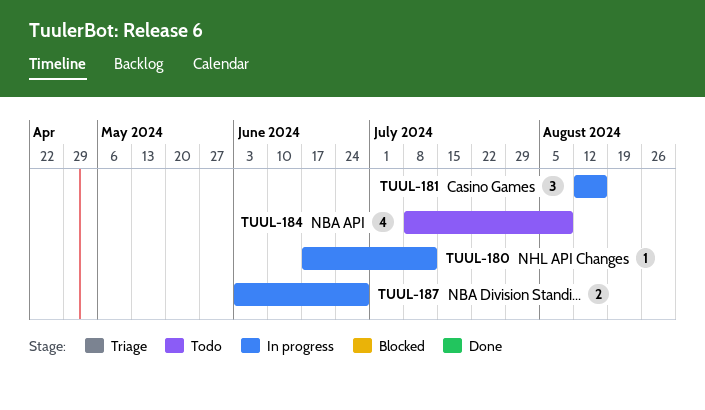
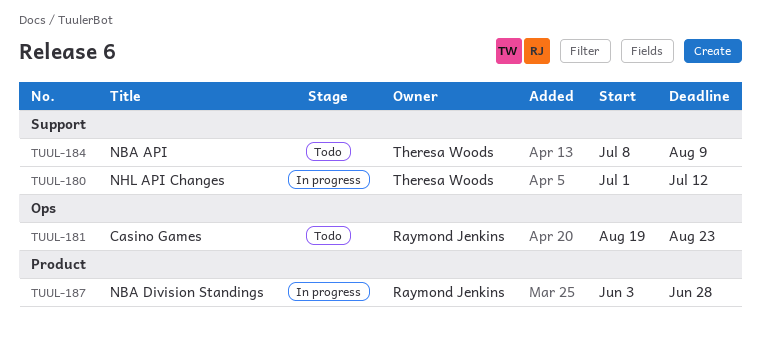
TUUL-180, start: Jun 17 -> Jul 1
TUUL-181, status: In progress -> Todo
TUUL-181, start: Aug 12 -> Aug 19
TUUL-181, due: Aug 16 -> Aug 23

